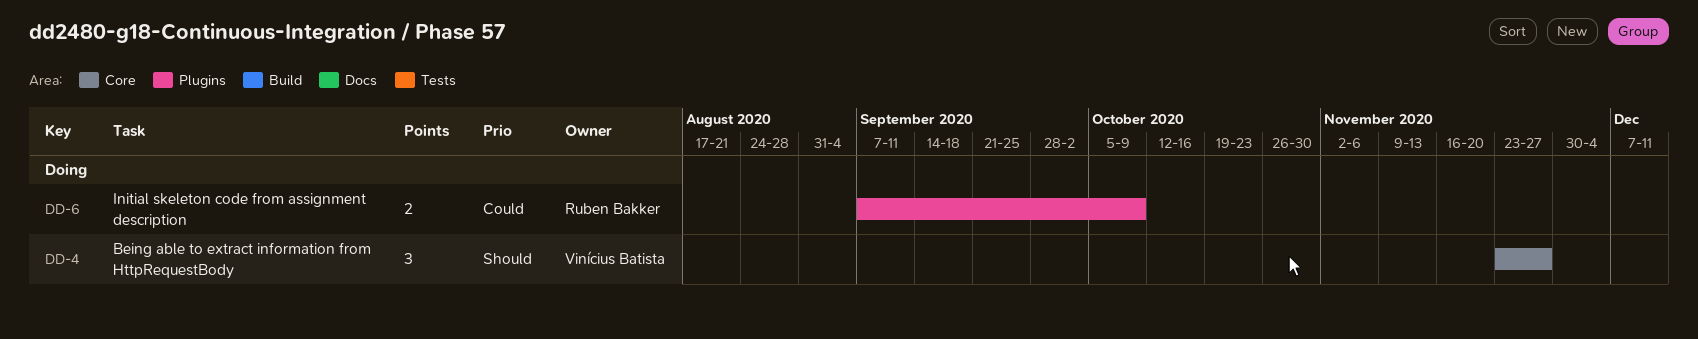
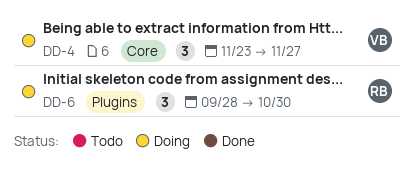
DD-6, estimate: 2 -> 3
DD-6, start: Sep 7 -> Sep 28
DD-6, due: Oct 9 -> Oct 30

